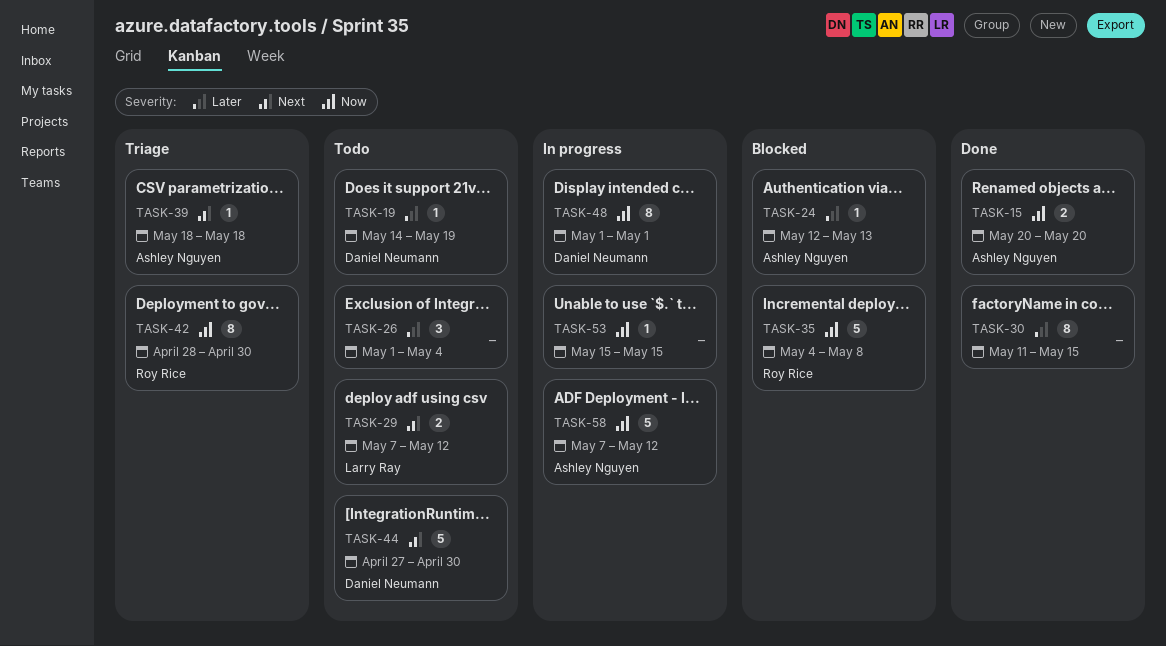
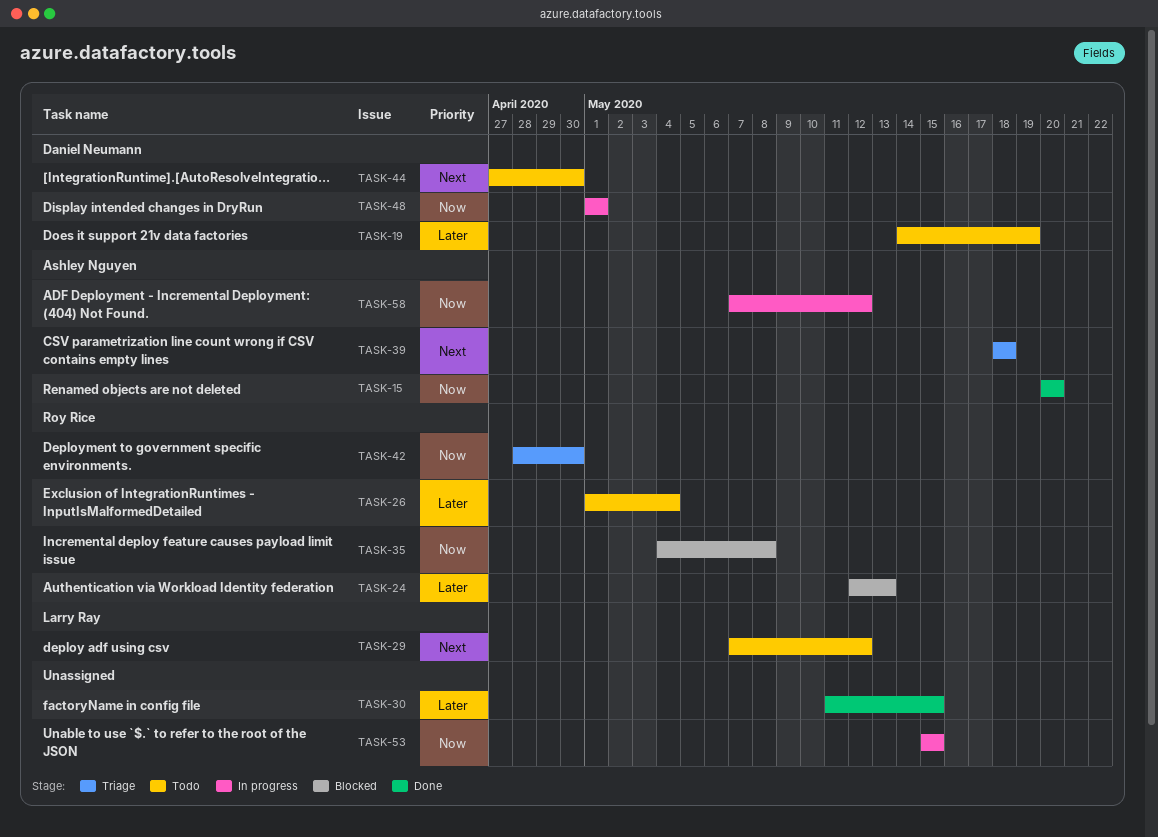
TASK-24, owner: Ashley Nguyen -> Roy Rice
TASK-26, owner: none -> Roy Rice

